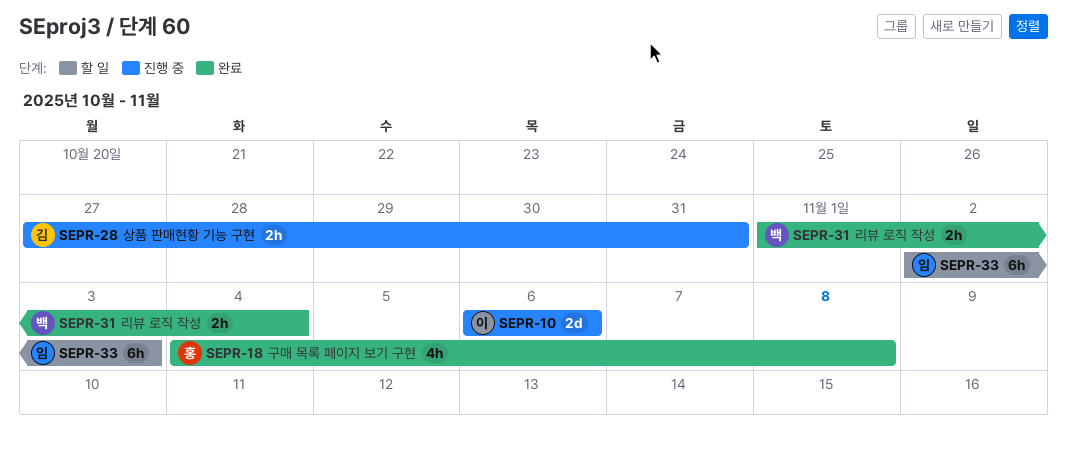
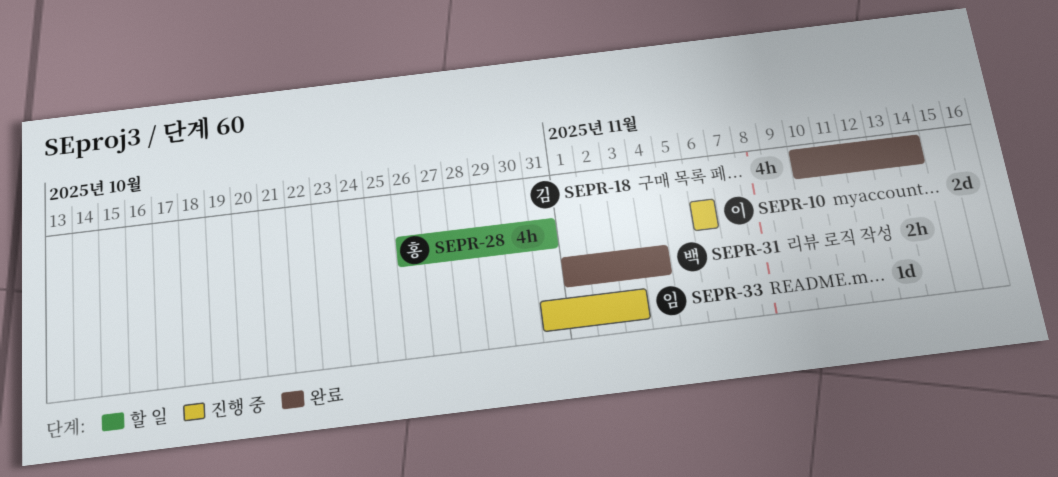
SEPR-18, owner: 홍 -> 김
SEPR-18, start: Nov 4 -> Nov 10
SEPR-18, due: Nov 8 -> Nov 14
SEPR-28, status: 진행 중 -> 할 일
SEPR-28, owner: 김 -> 홍
SEPR-28, estimate: 2h -> 4h
SEPR-28, start: Oct 27 -> Oct 26
SEPR-33, status: 할 일 -> 진행 중
SEPR-33, estimate: 6h -> 1d
SEPR-33, start: Nov 2 -> Oct 31

